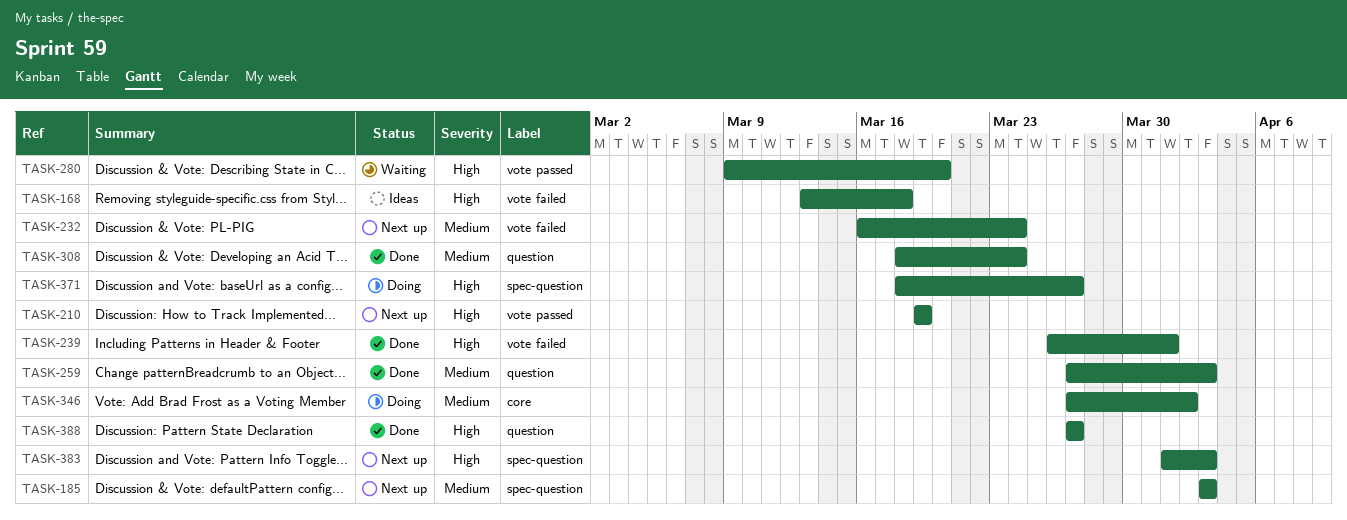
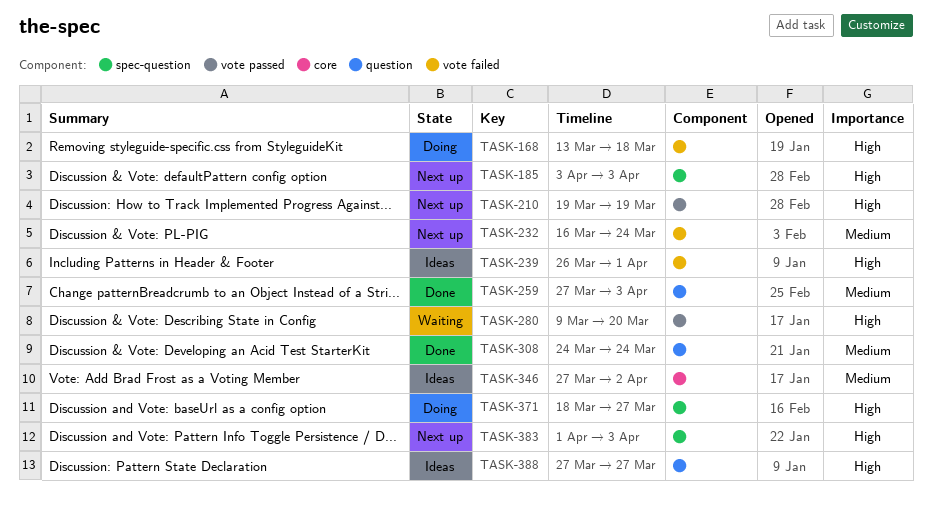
TASK-168, status: Ideas -> Doing
TASK-185, priority: Medium -> High
TASK-239, status: Done -> Ideas
TASK-308, start: Mar 18 -> Mar 24
TASK-346, status: Doing -> Ideas
TASK-388, status: Done -> Ideas

